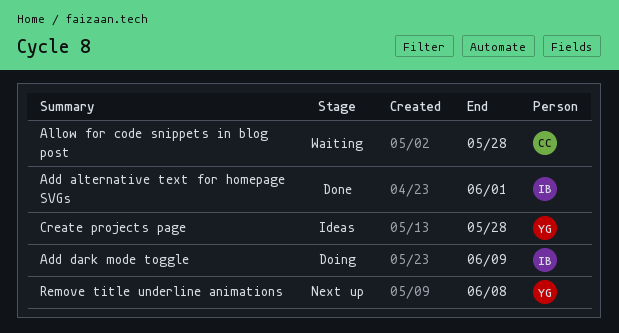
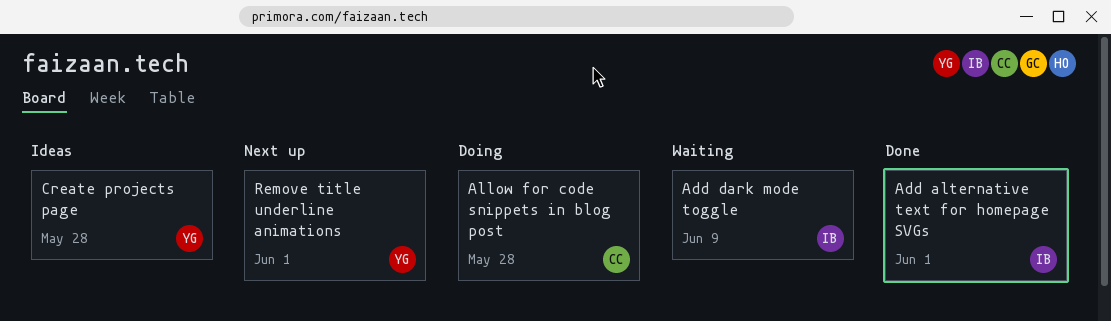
Add dark mode toggle, status: Doing -> Waiting
Allow for code snippets in blog post, status: Waiting -> Doing
Remove title underline animations, due: Jun 8 -> Jun 1

